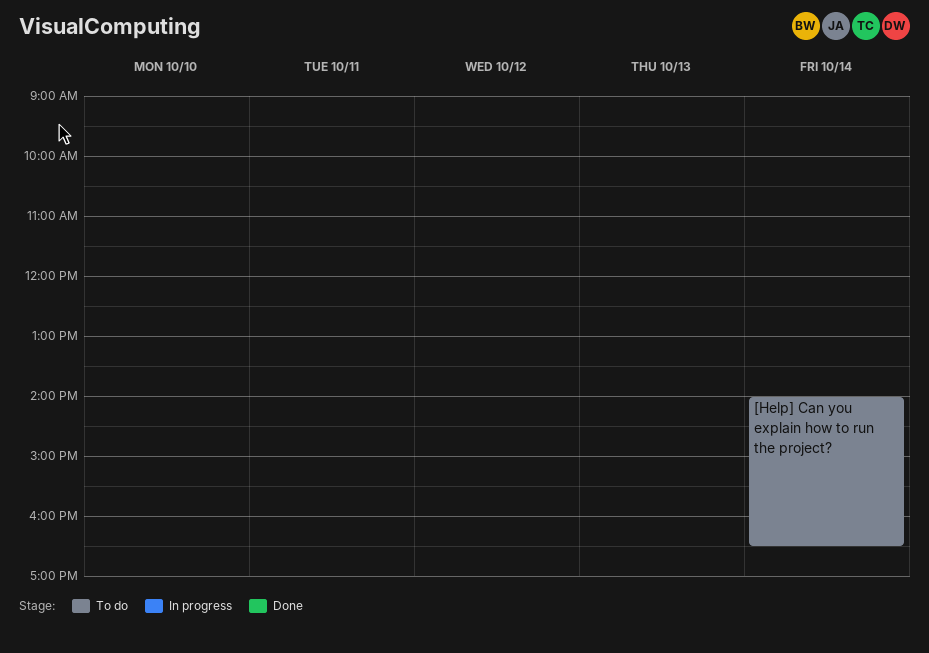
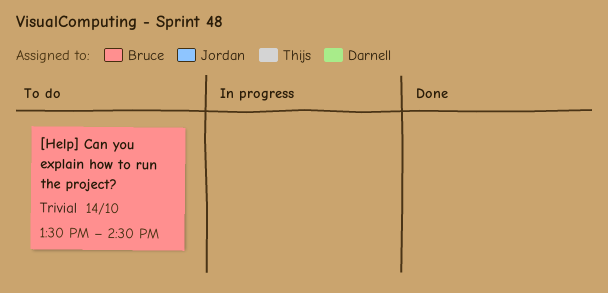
[Help] Can you explain how to run the project?, begins: 14:00 -> 13:30
[Help] Can you explain how to run the project?, ends: 16:30 -> 14:30

